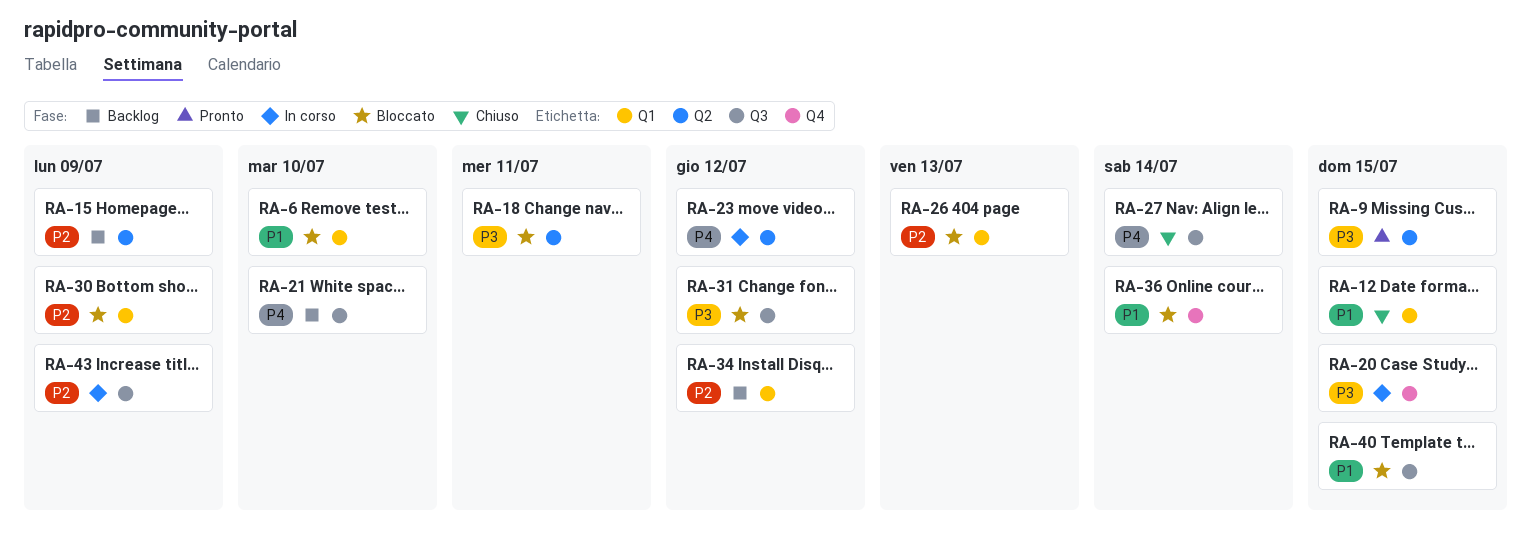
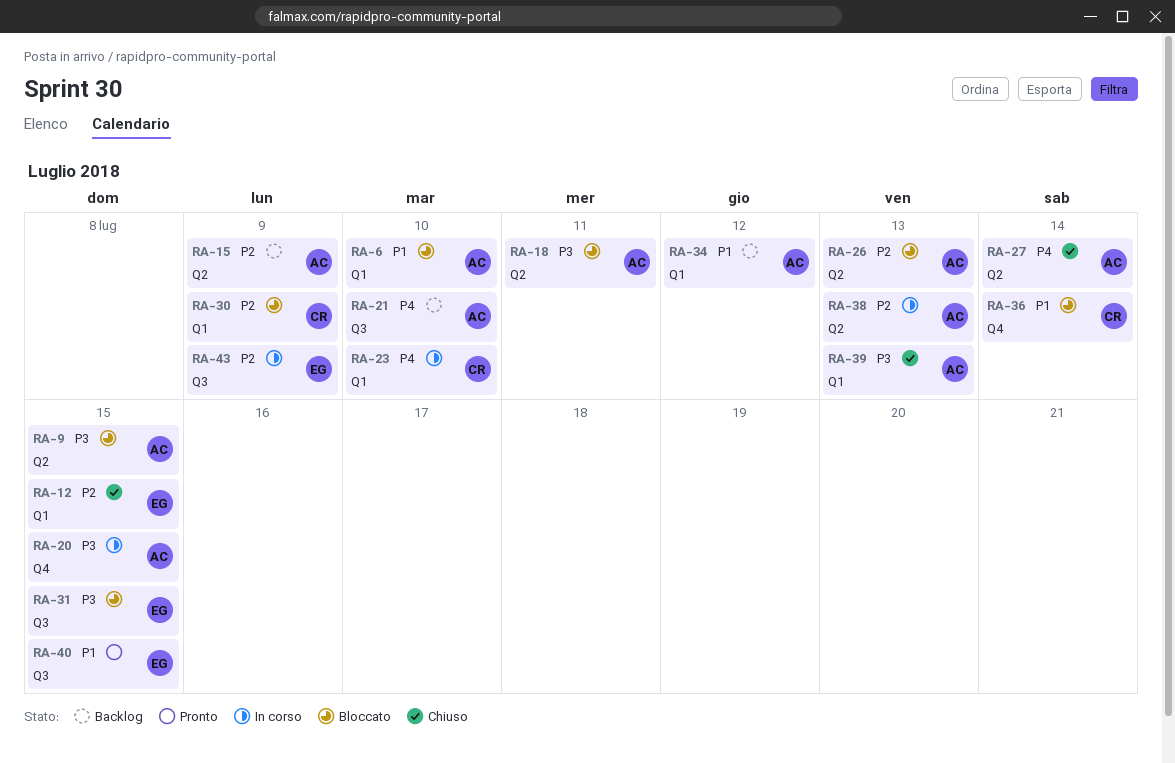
RA-9, status: Pronto -> Bloccato
RA-12, priority: P1 -> P2
RA-23, label: Q2 -> Q1
RA-23, due: Jul 12 -> Jul 10
RA-26, label: Q1 -> Q2
RA-27, label: Q3 -> Q2
RA-31, due: Jul 12 -> Jul 15
RA-34, priority: P2 -> P1
RA-38: none -> present
RA-39: none -> present
RA-40, status: Bloccato -> Pronto

